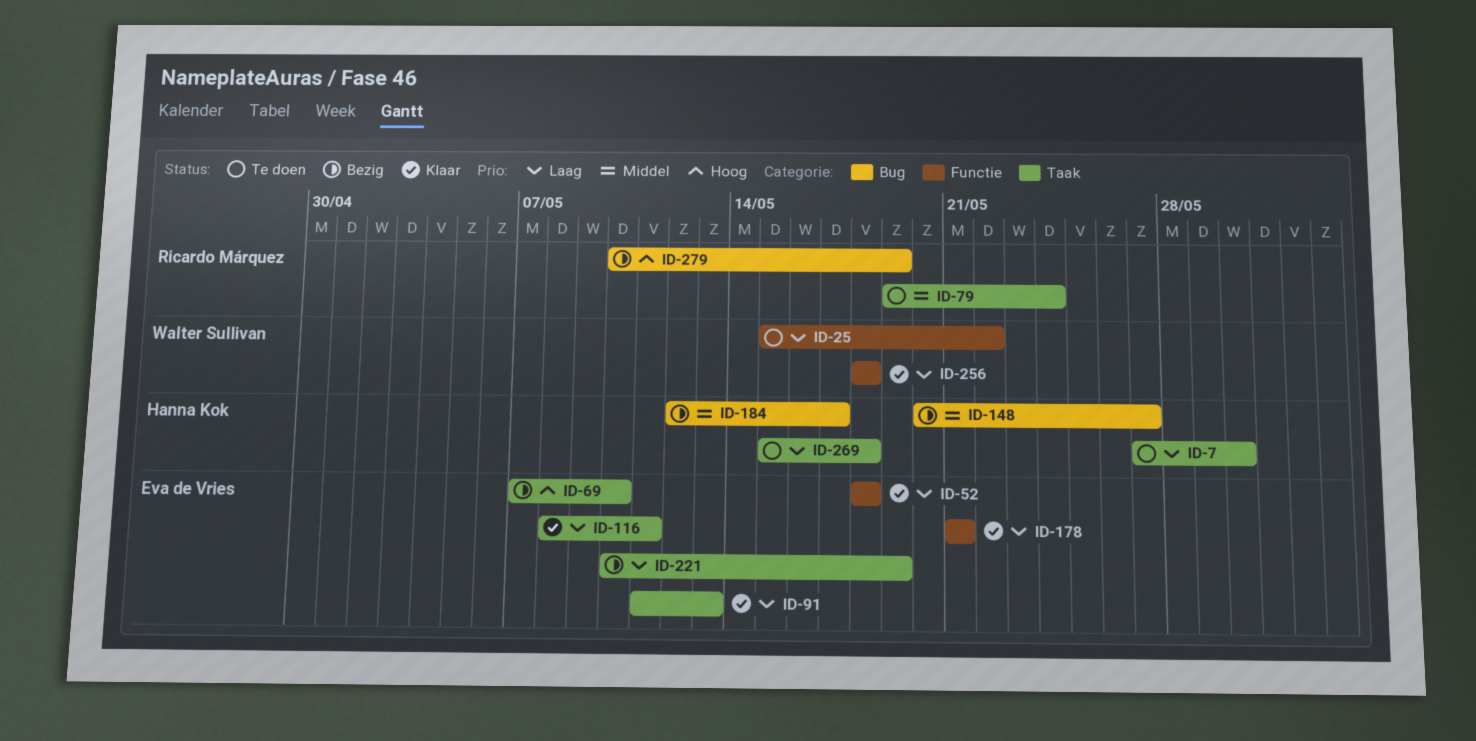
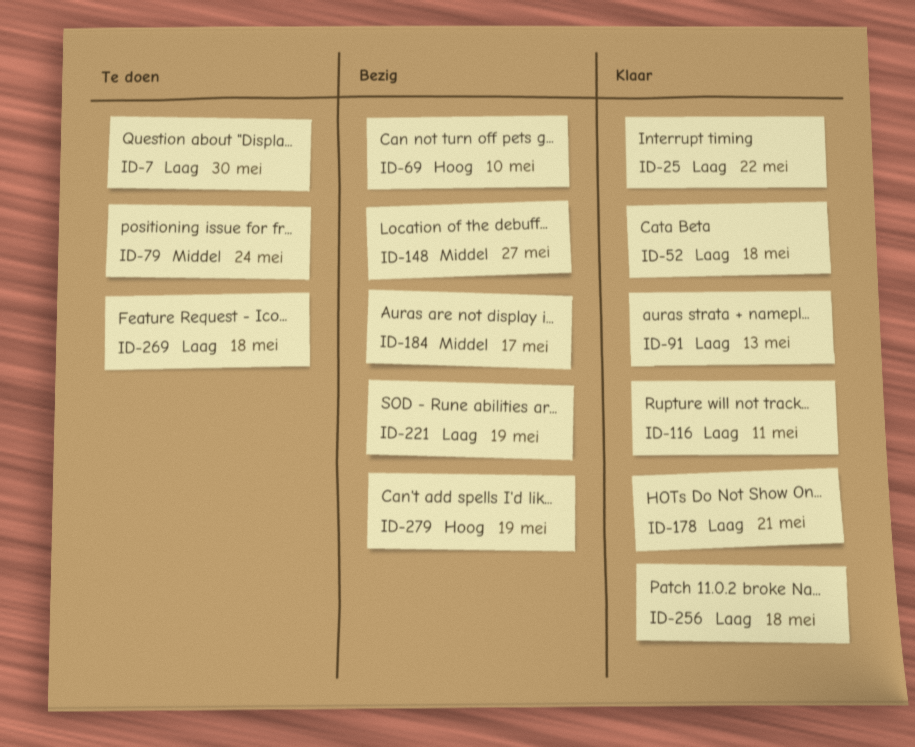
ID-25, status: Te doen -> Klaar

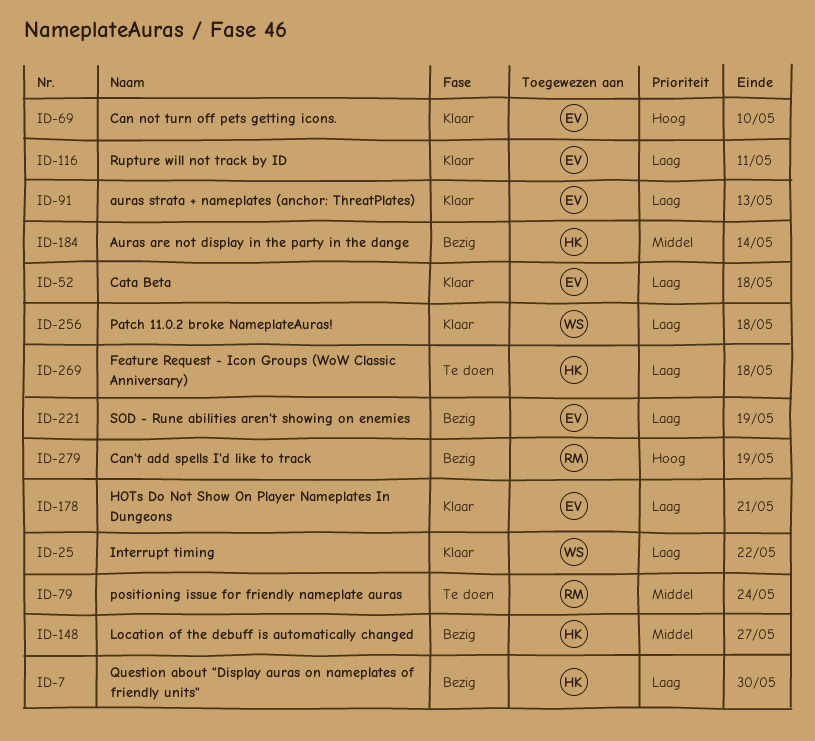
ID-7, status: Te doen -> Bezig
ID-69, status: Bezig -> Klaar
ID-184, due: May 17 -> May 14

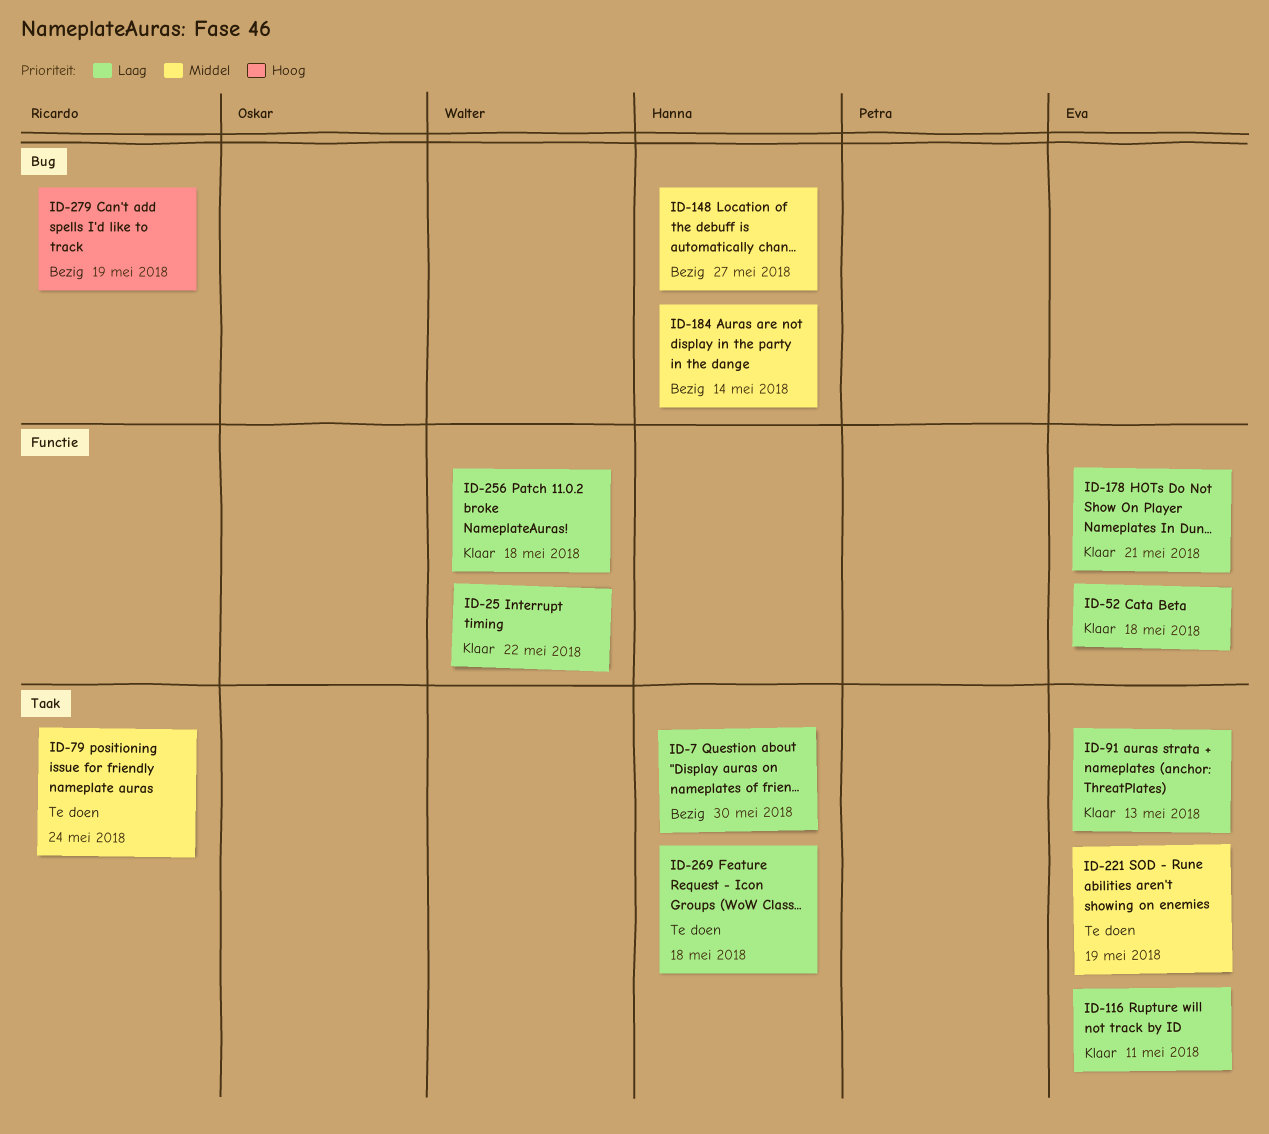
ID-69: present -> none
ID-221, status: Bezig -> Te doen
ID-221, priority: Laag -> Middel

